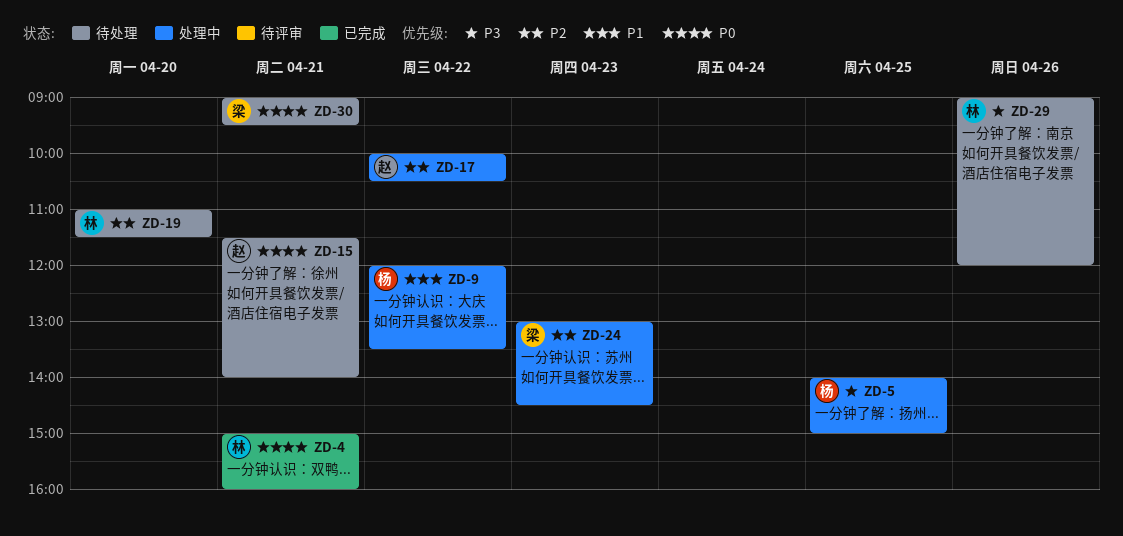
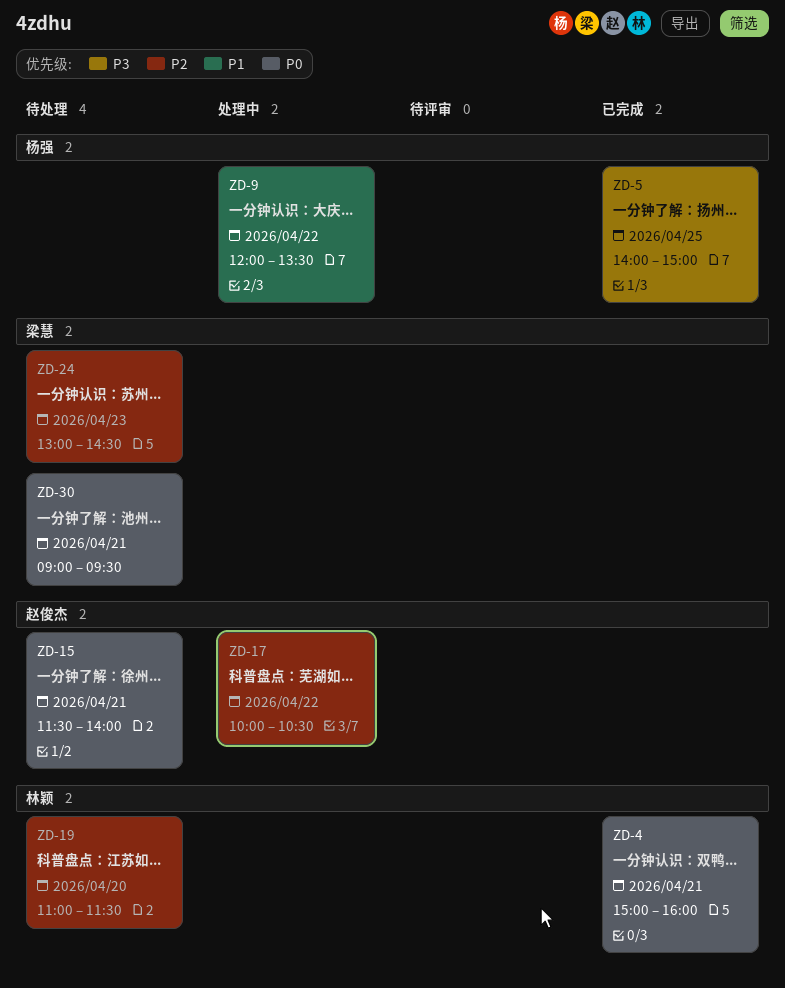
ZD-5, status: 处理中 -> 已完成
ZD-24, status: 处理中 -> 待处理
ZD-29: present -> none

